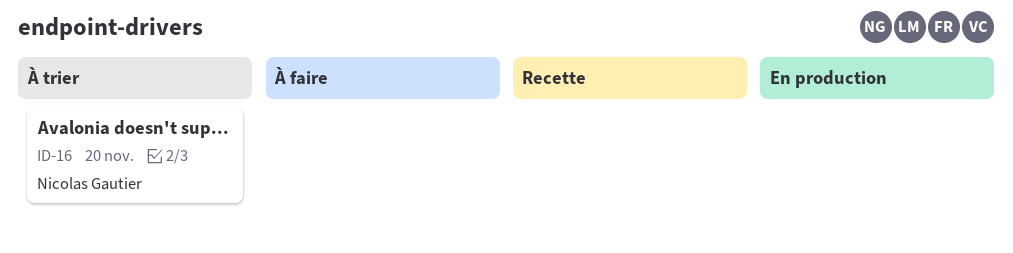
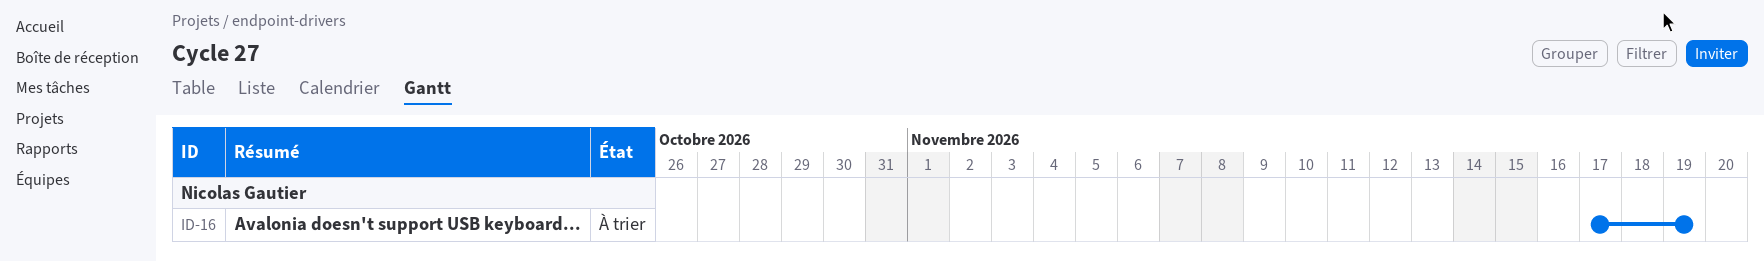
ID-16, due: Nov 20 -> Nov 19

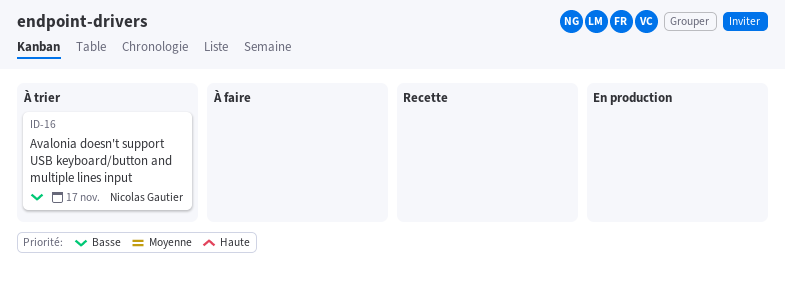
ID-16, due: Nov 19 -> Nov 17

